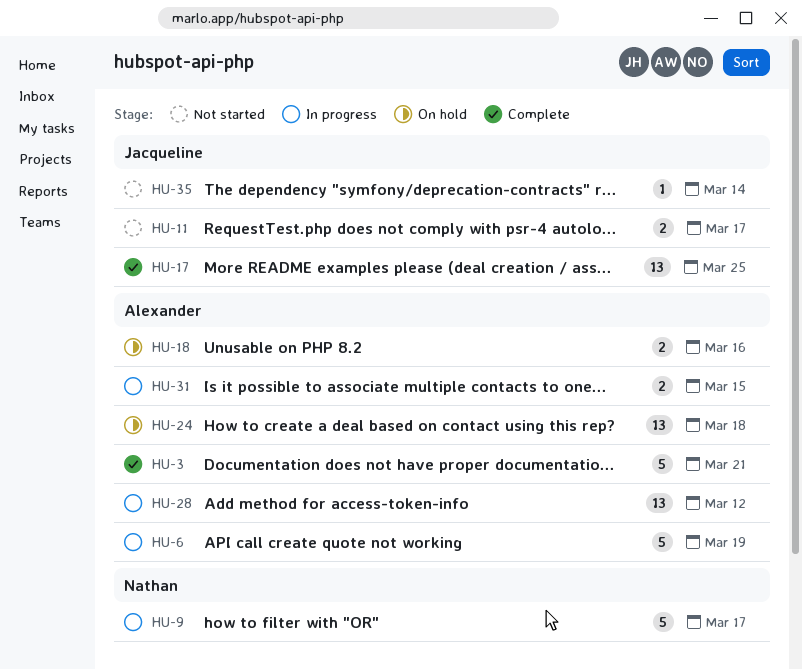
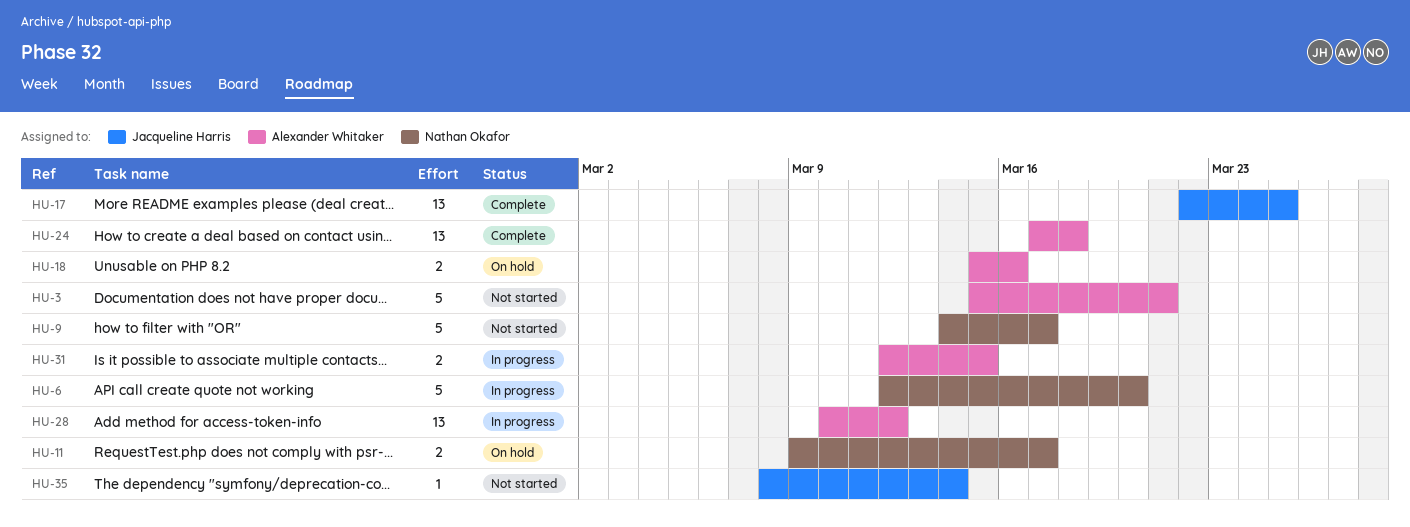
HU-3, status: Complete -> Not started
HU-6, owner: Alexander Whitaker -> Nathan Okafor
HU-6, due: Mar 19 -> Mar 20
HU-9, status: In progress -> Not started
HU-11, status: Not started -> On hold
HU-11, owner: Jacqueline Harris -> Nathan Okafor
HU-24, status: On hold -> Complete

